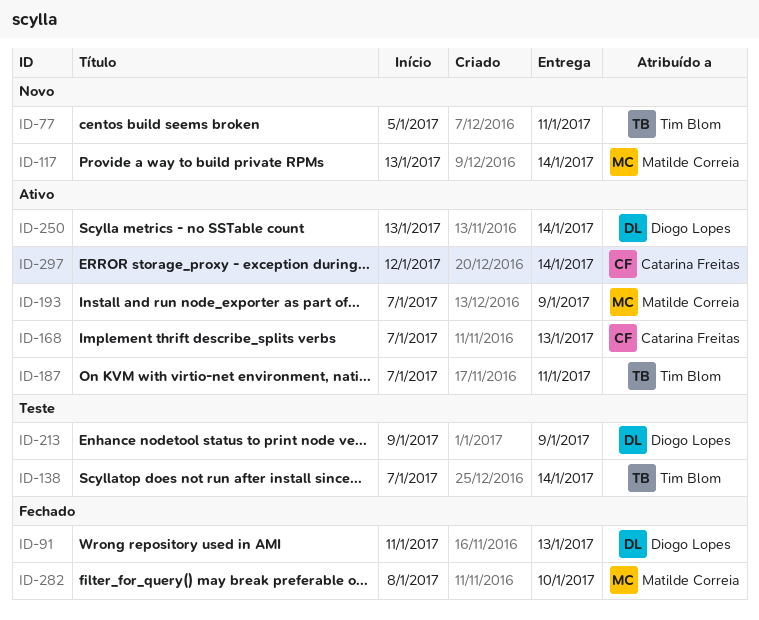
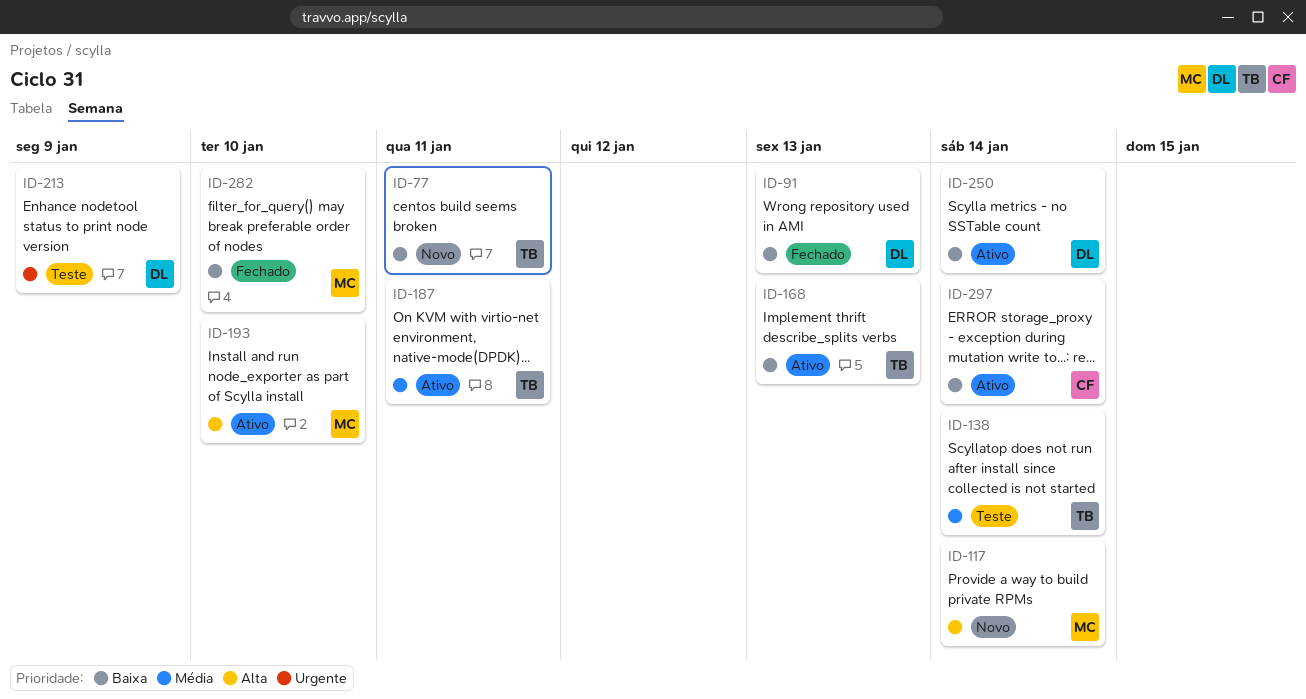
ID-168, owner: Catarina Freitas -> Tim Blom
ID-193, due: Jan 9 -> Jan 10

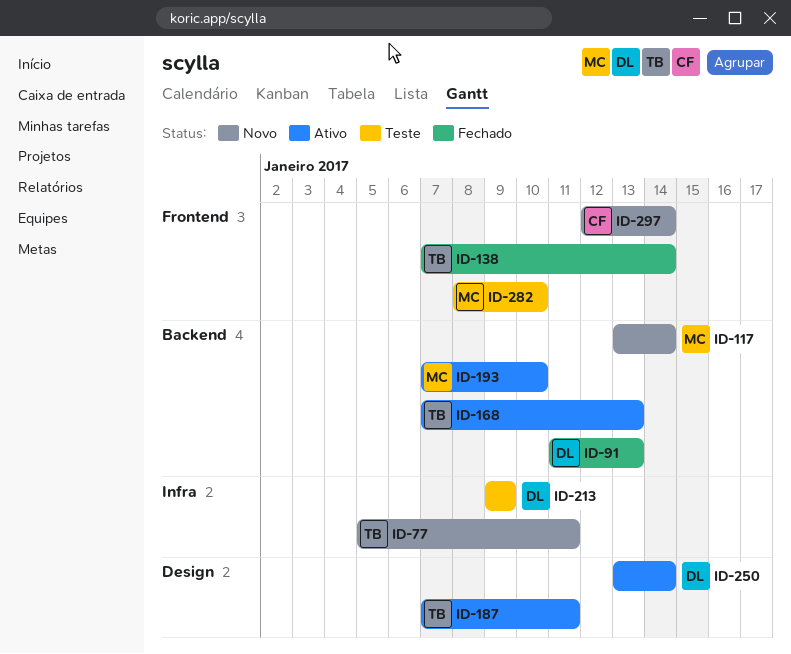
ID-138, status: Teste -> Fechado
ID-282, status: Fechado -> Teste
ID-297, status: Ativo -> Novo

